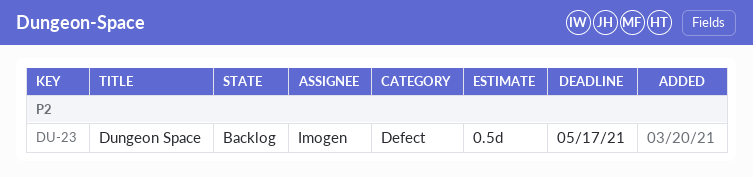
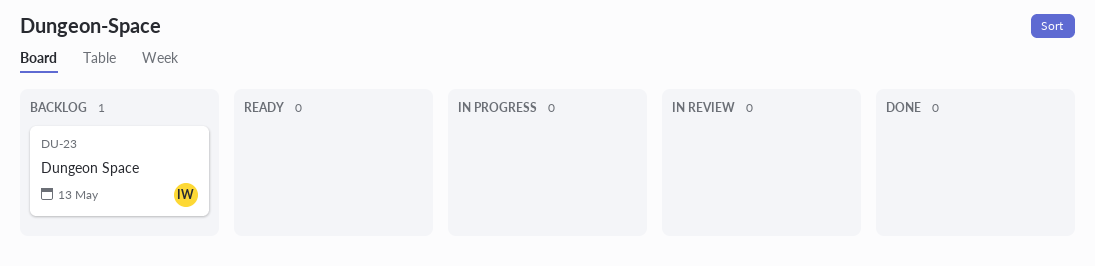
DU-23, due: May 17 -> May 13

